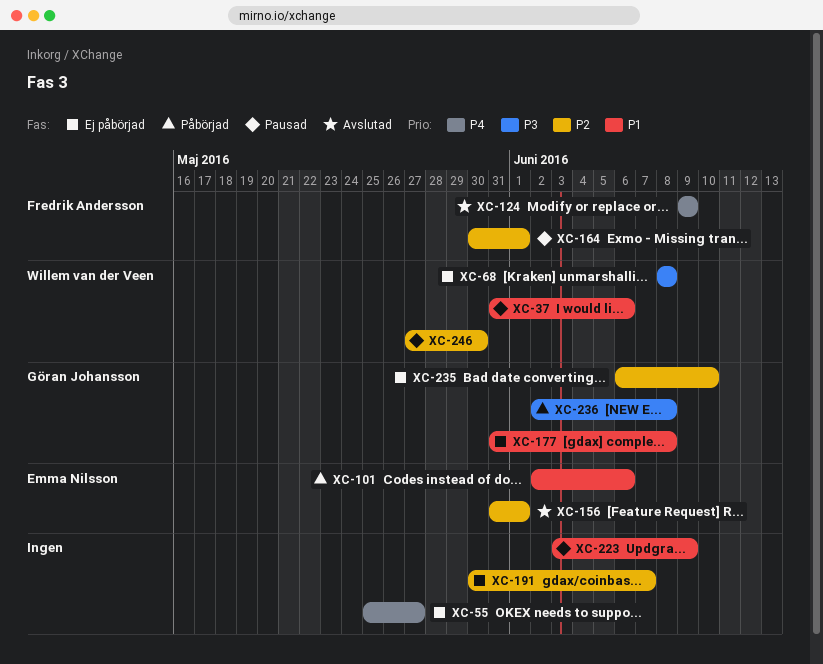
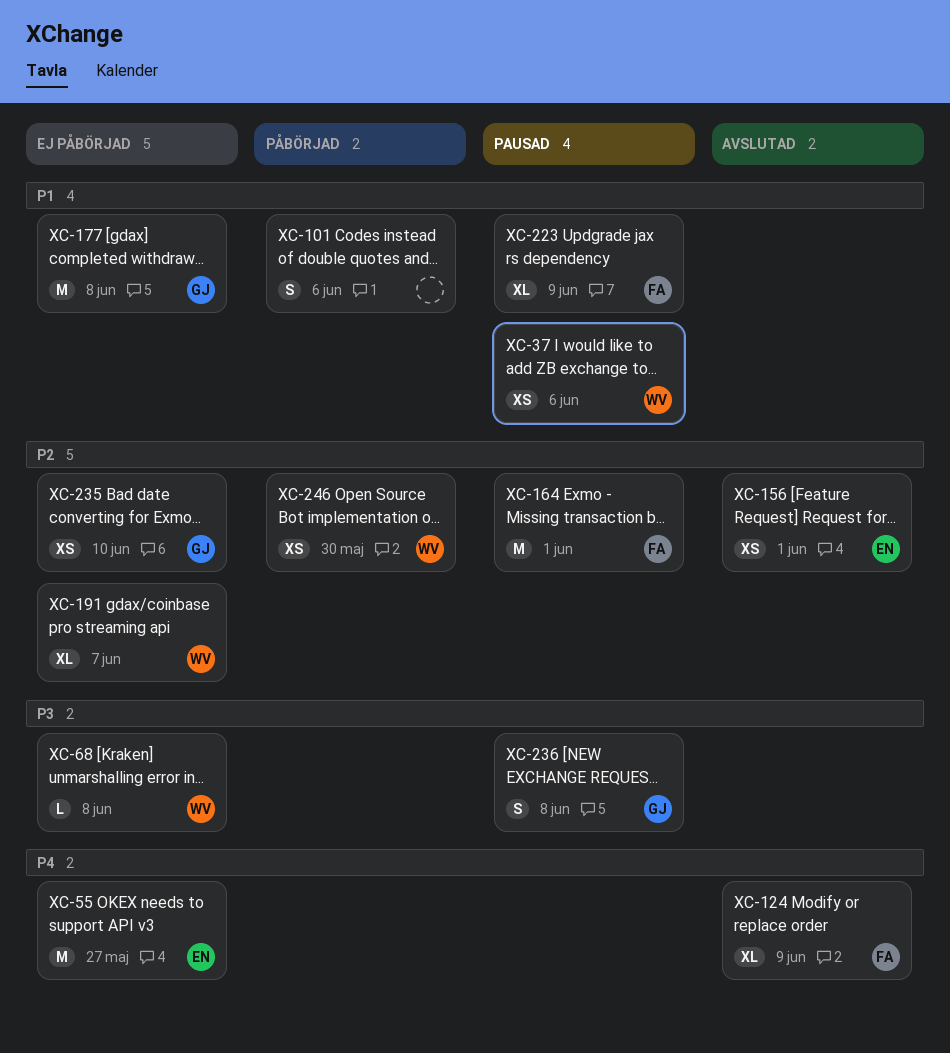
XC-55, owner: none -> Emma Nilsson
XC-101, owner: Emma Nilsson -> none
XC-191, owner: none -> Willem van der Veen
XC-223, owner: none -> Fredrik Andersson
XC-236, status: Påbörjad -> Pausad
XC-246, status: Pausad -> Påbörjad

